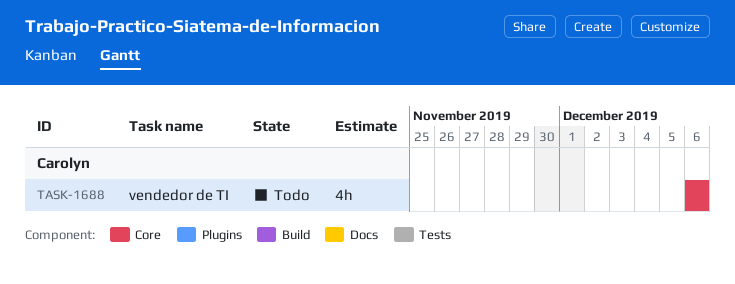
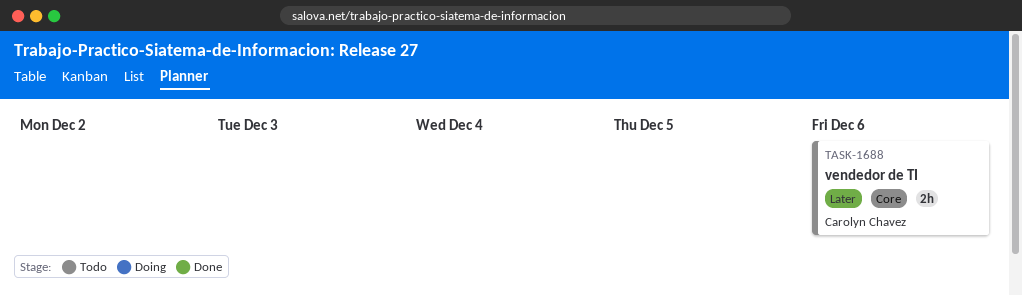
TASK-1688, estimate: 4h -> 2h

